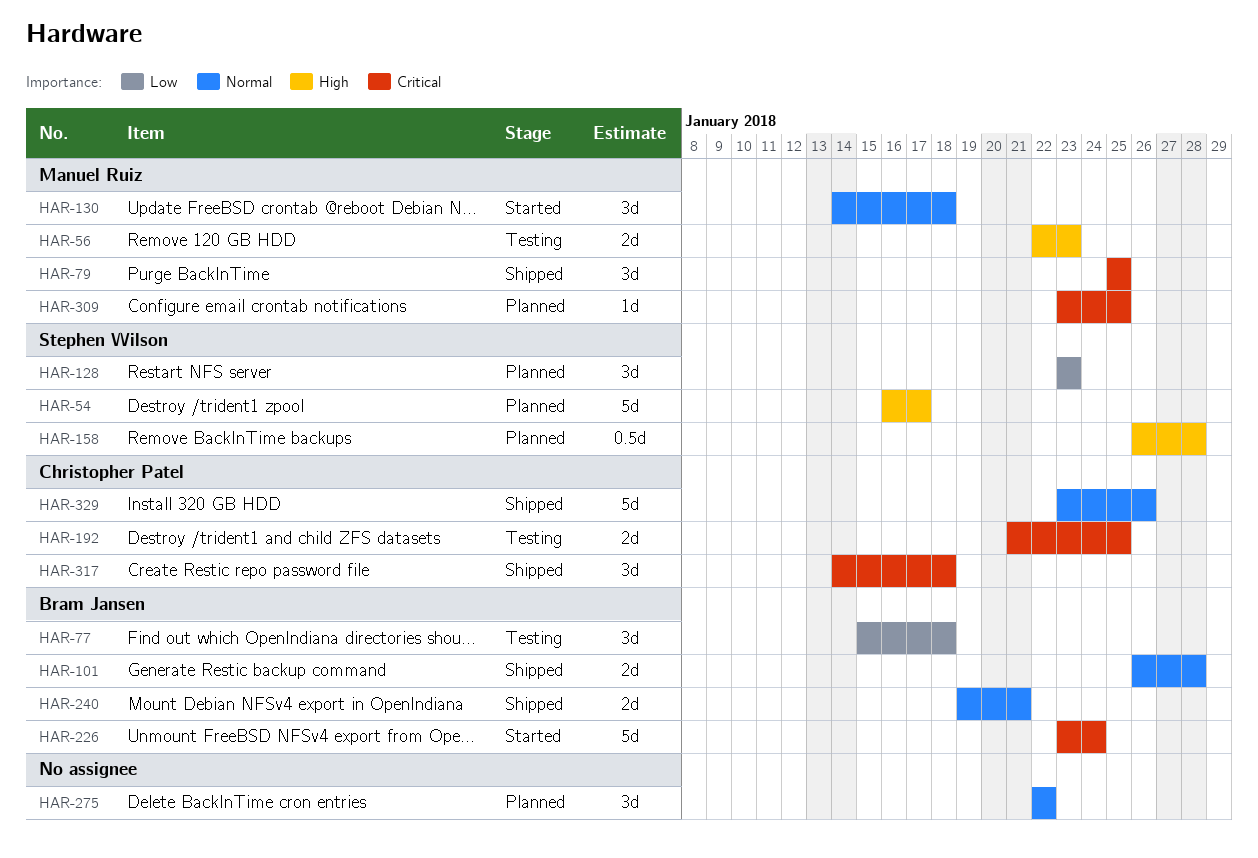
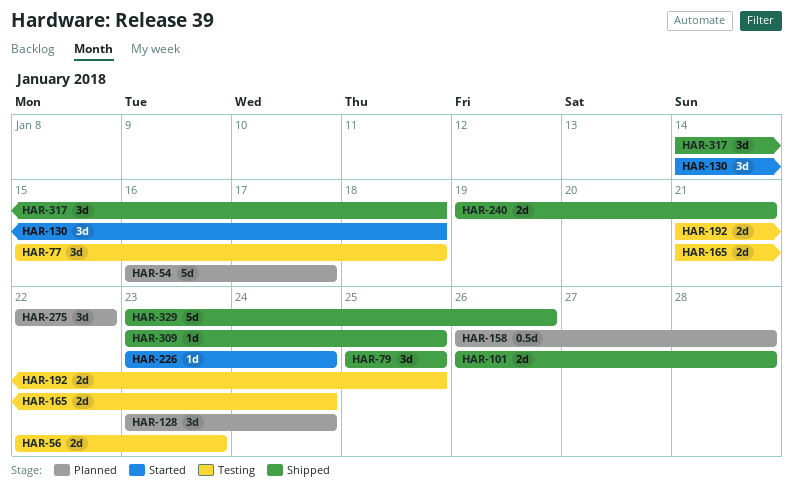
HAR-128, due: Jan 23 -> Jan 24
HAR-165: none -> present
HAR-226, estimate: 5d -> 1d
HAR-309, status: Planned -> Shipped

